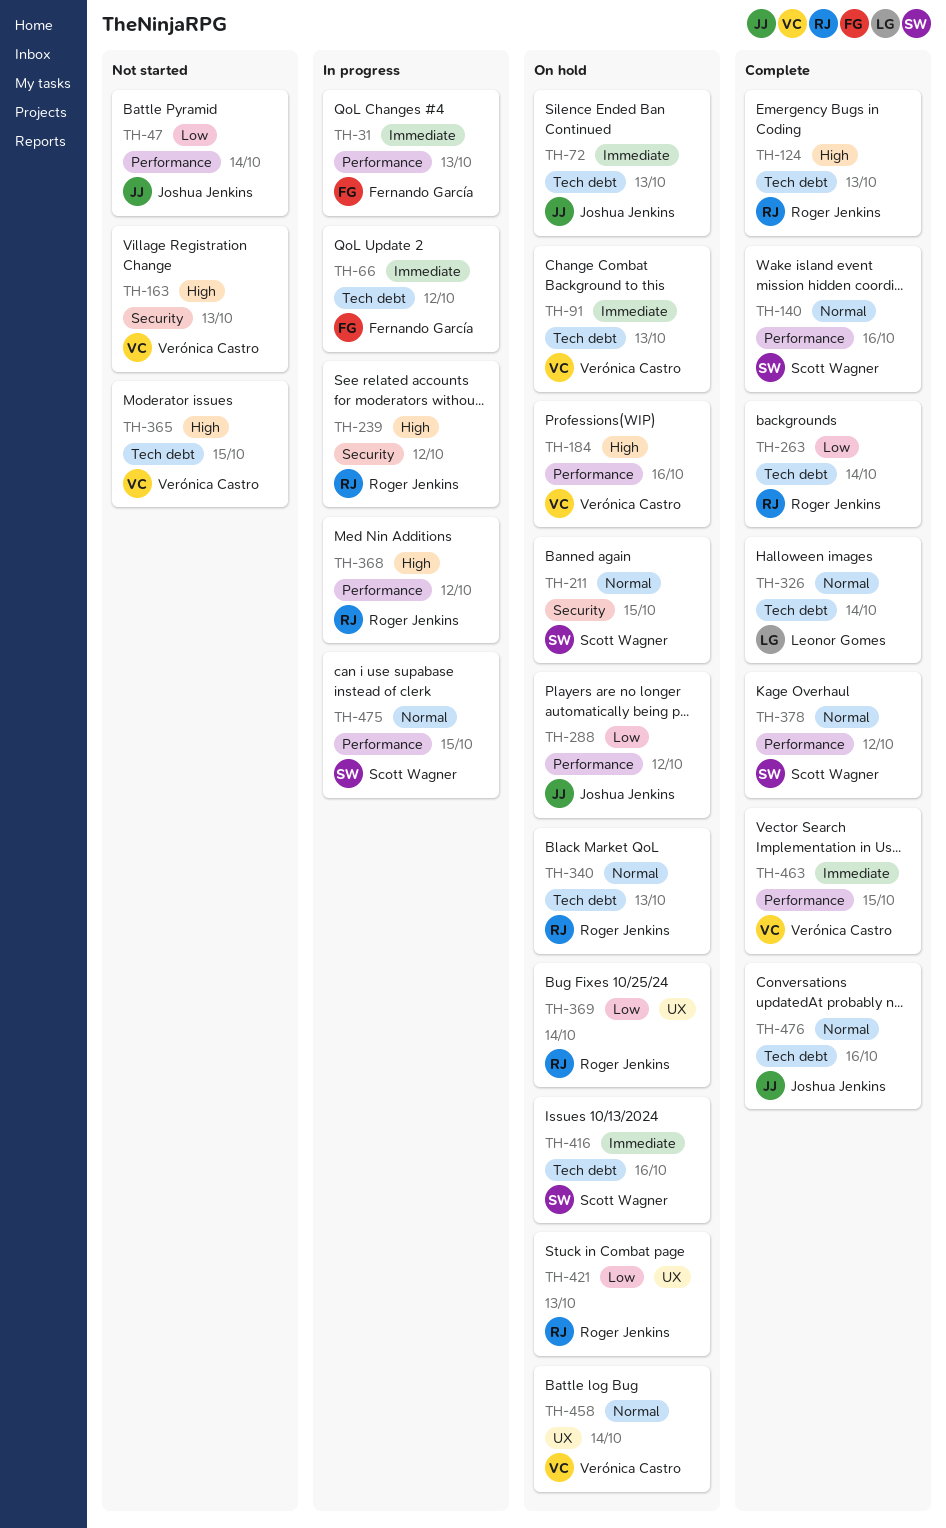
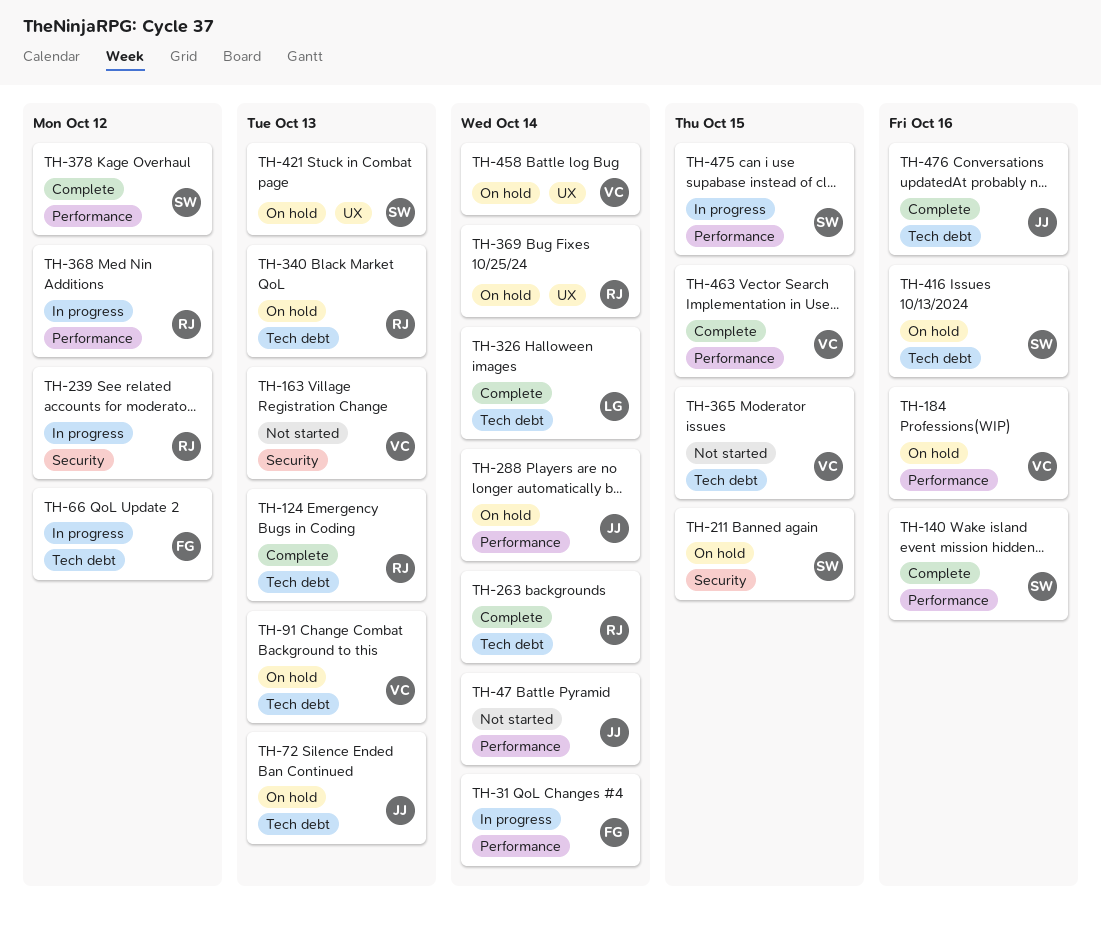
TH-31, due: Oct 13 -> Oct 14
TH-288, due: Oct 12 -> Oct 14
TH-421, owner: Roger Jenkins -> Scott Wagner

